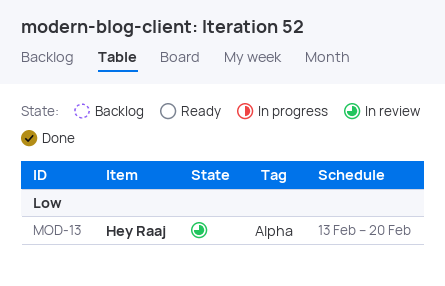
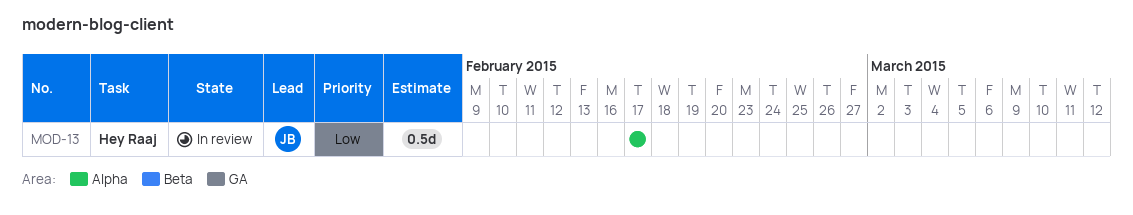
MOD-13, start: Feb 13 -> Feb 17
MOD-13, due: Feb 20 -> Feb 17

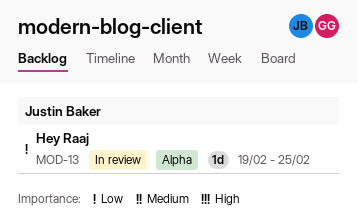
MOD-13, estimate: 0.5d -> 1d
MOD-13, start: Feb 17 -> Feb 19
MOD-13, due: Feb 17 -> Feb 25

